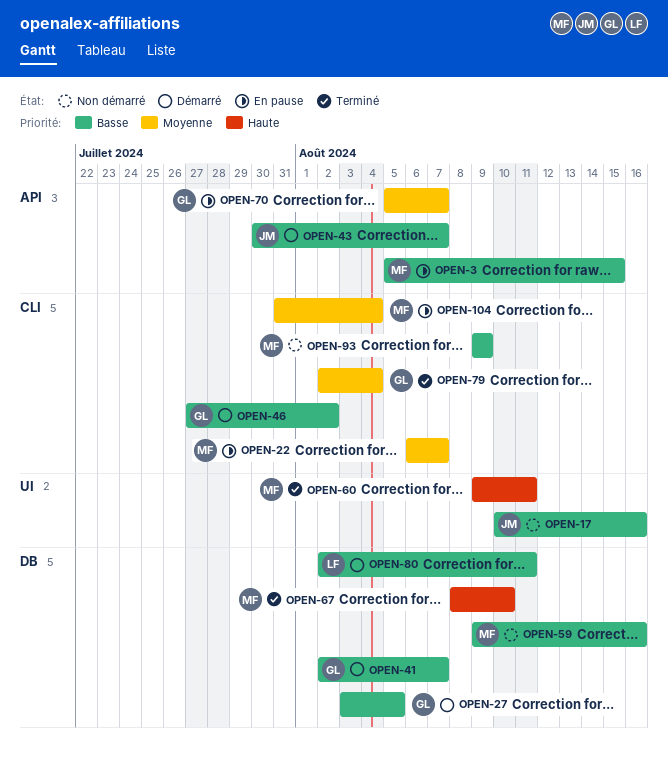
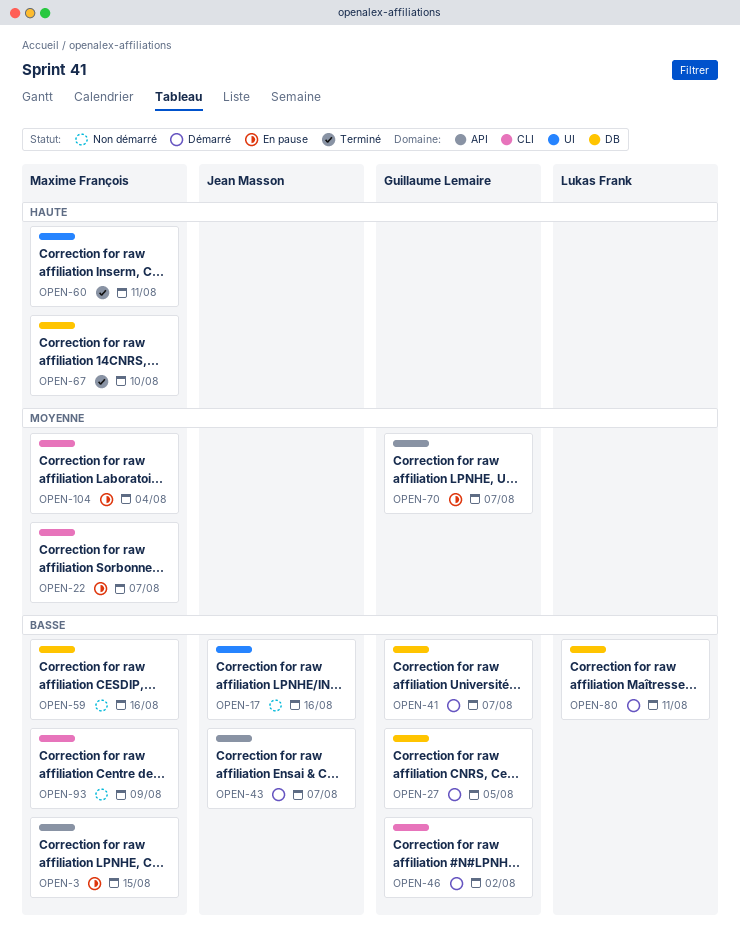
OPEN-79: present -> none

